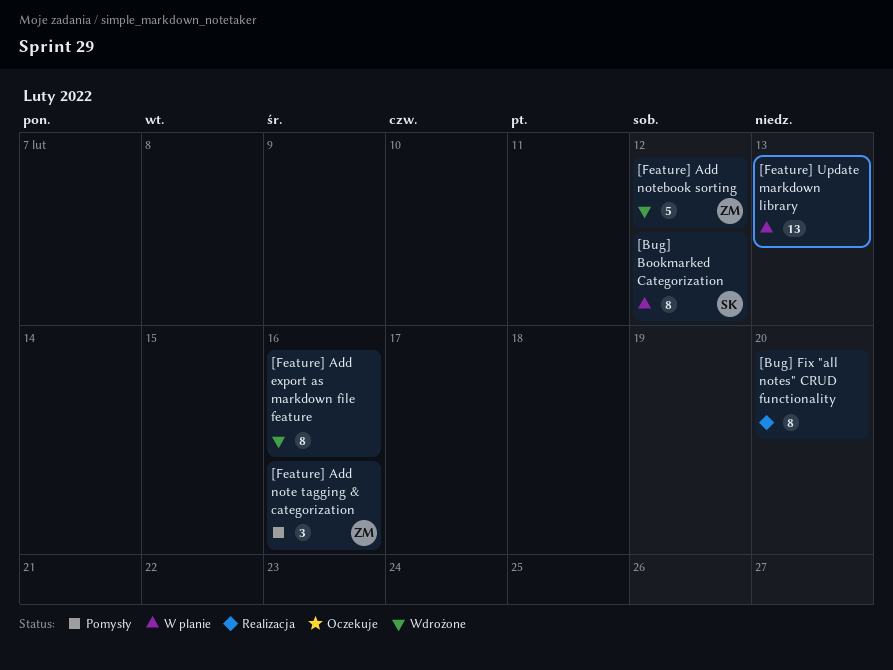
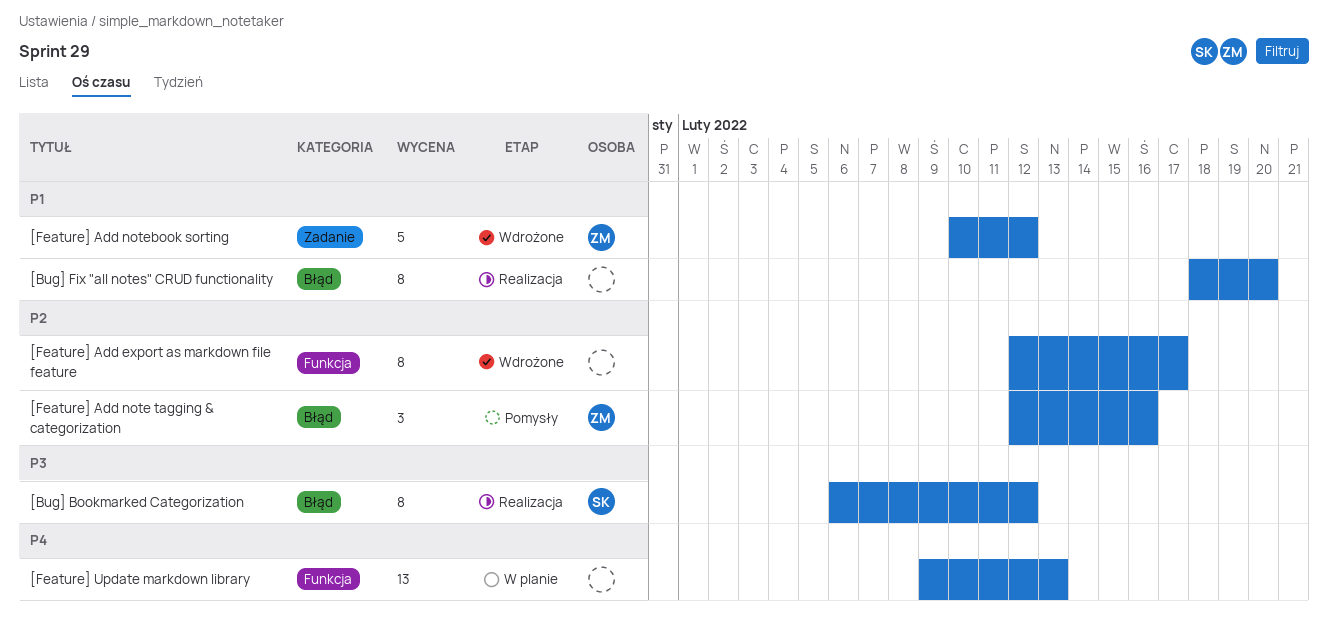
[Bug] Bookmarked Categorization, status: W planie -> Realizacja
[Feature] Add export as markdown file feature, due: Feb 16 -> Feb 17

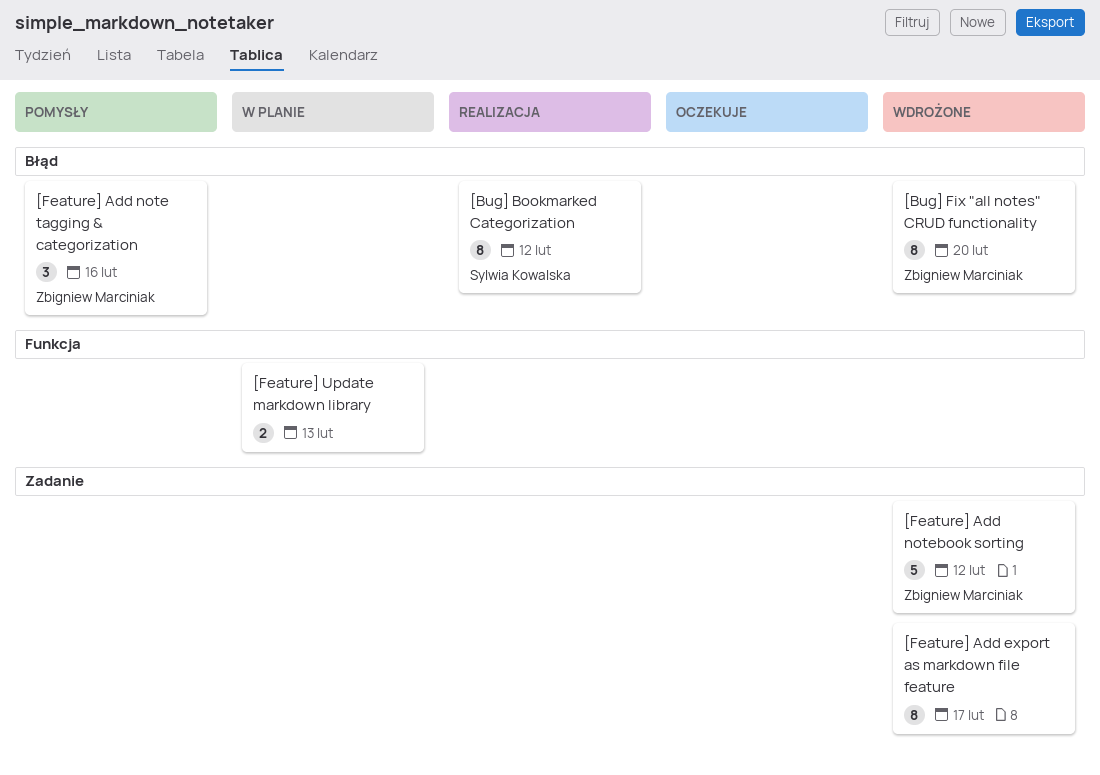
[Bug] Fix "all notes" CRUD functionality, status: Realizacja -> Wdrożone
[Bug] Fix "all notes" CRUD functionality, owner: none -> Zbigniew Marciniak
[Feature] Add export as markdown file feature, label: Funkcja -> Zadanie
[Feature] Update markdown library, estimate: 13 -> 2

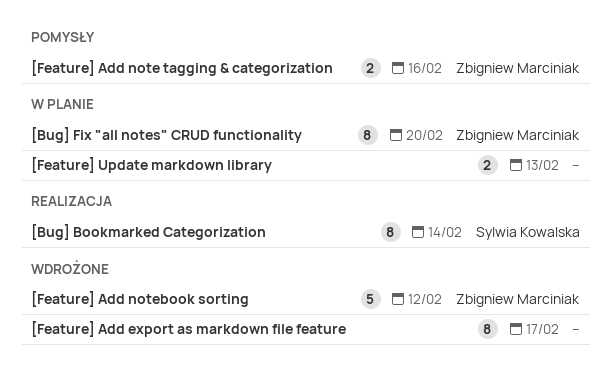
[Bug] Bookmarked Categorization, due: Feb 12 -> Feb 14
[Bug] Fix "all notes" CRUD functionality, status: Wdrożone -> W planie
[Feature] Add note tagging & categorization, estimate: 3 -> 2

